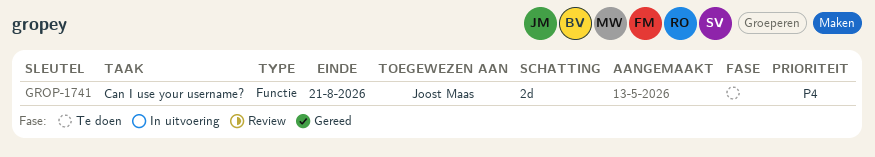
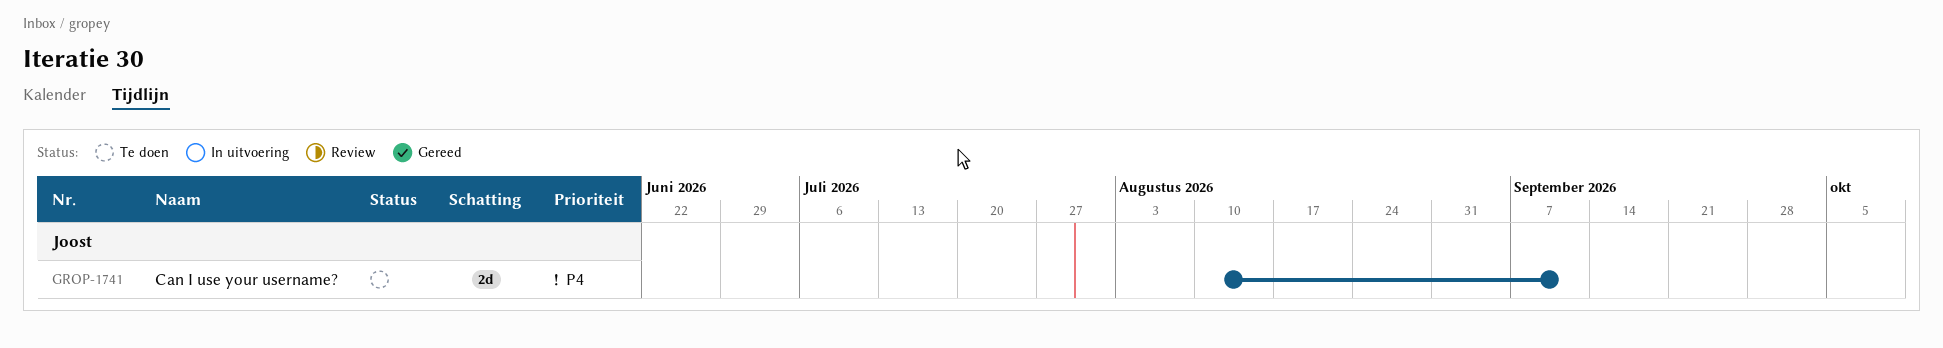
GROP-1741, due: Aug 21 -> Sep 11

